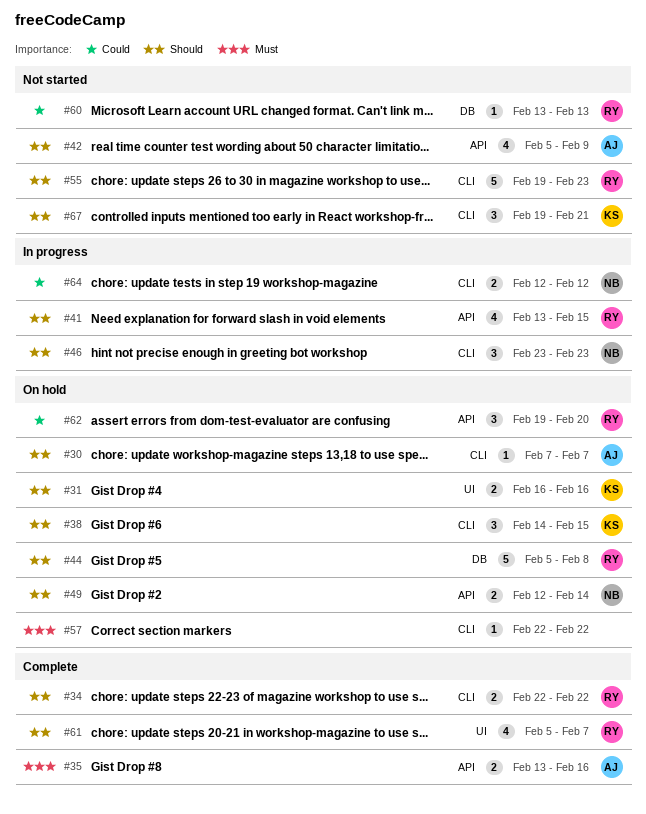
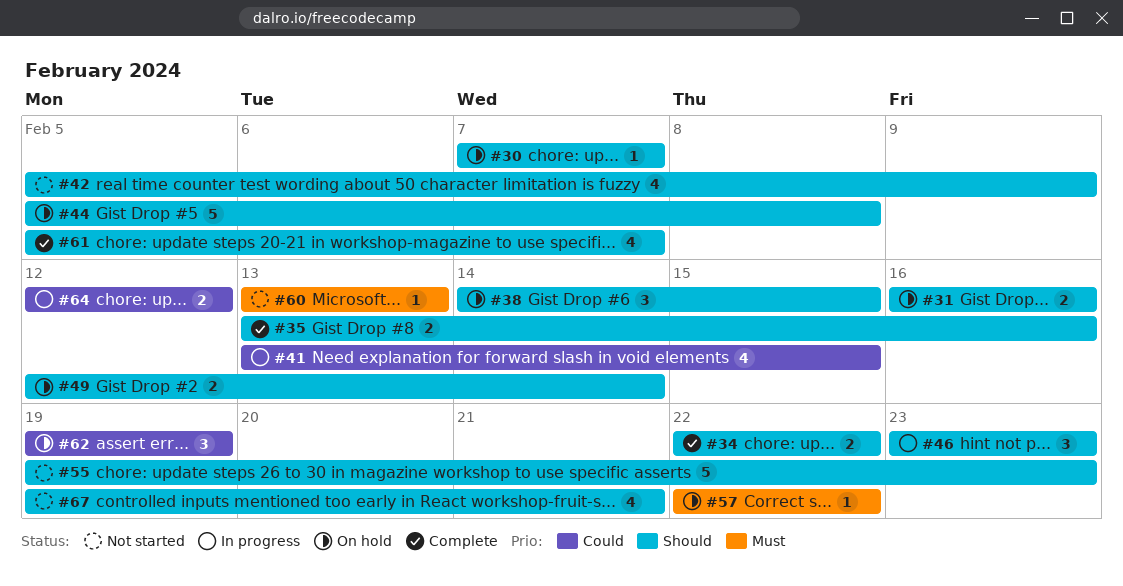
#35, priority: Must -> Should
#41, priority: Should -> Could
#60, priority: Could -> Must
#62, due: Feb 20 -> Feb 19
#67, estimate: 3 -> 4

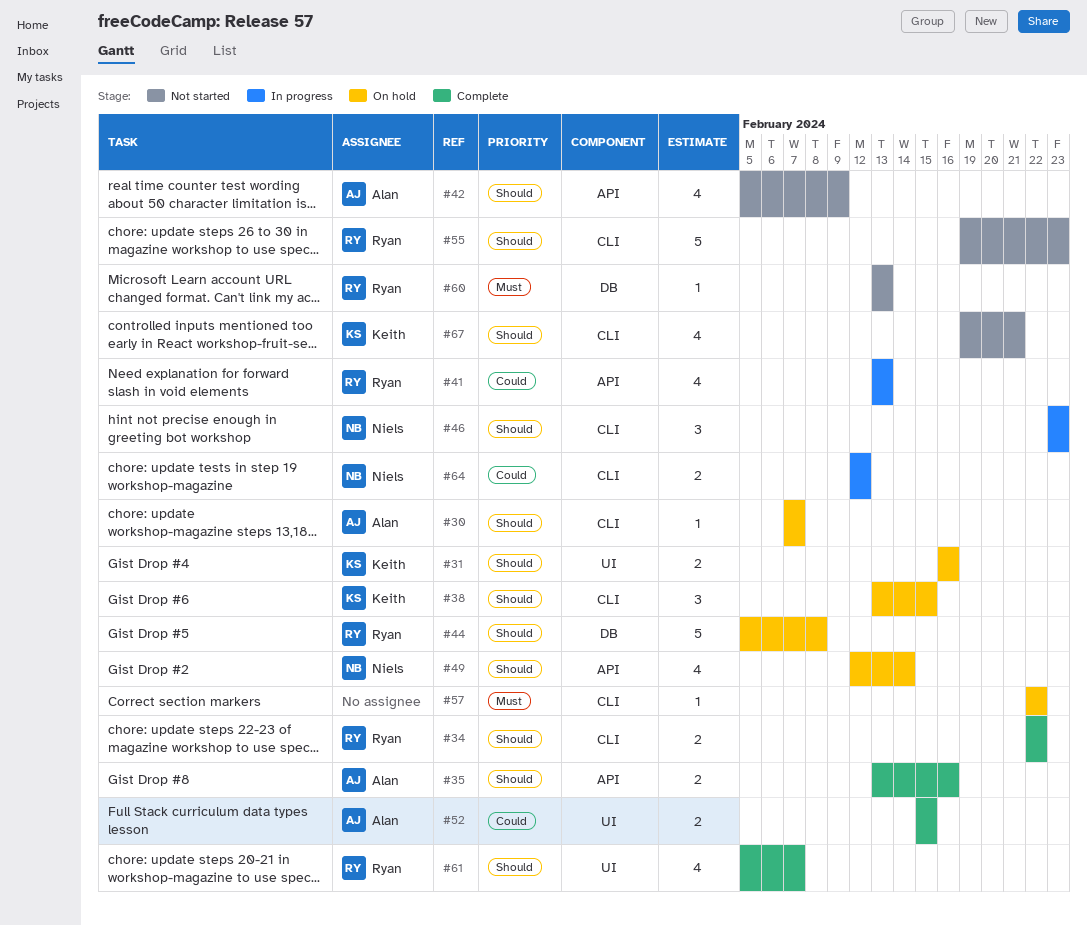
#38, start: Feb 14 -> Feb 13
#41, due: Feb 15 -> Feb 13
#49, estimate: 2 -> 4
#52: none -> present
#62: present -> none

